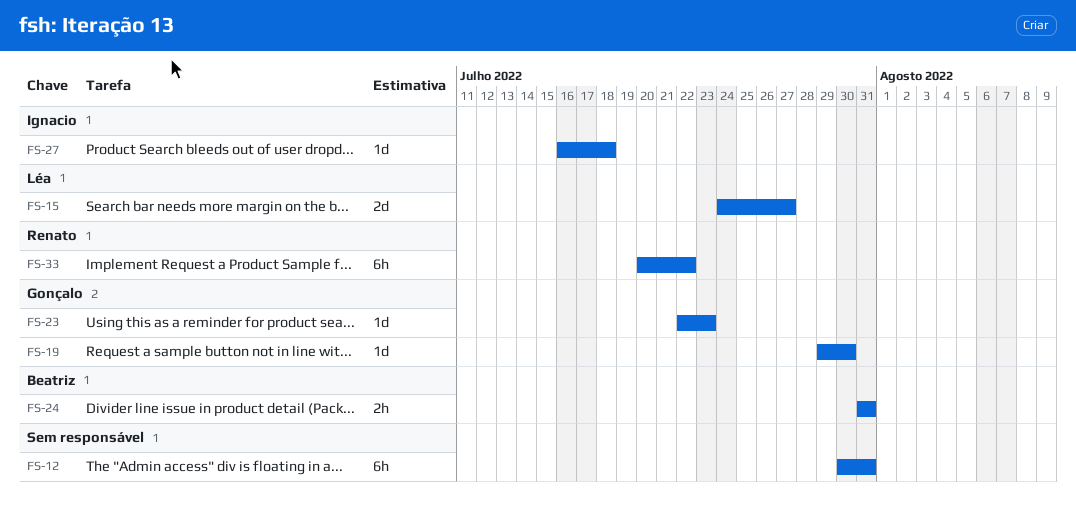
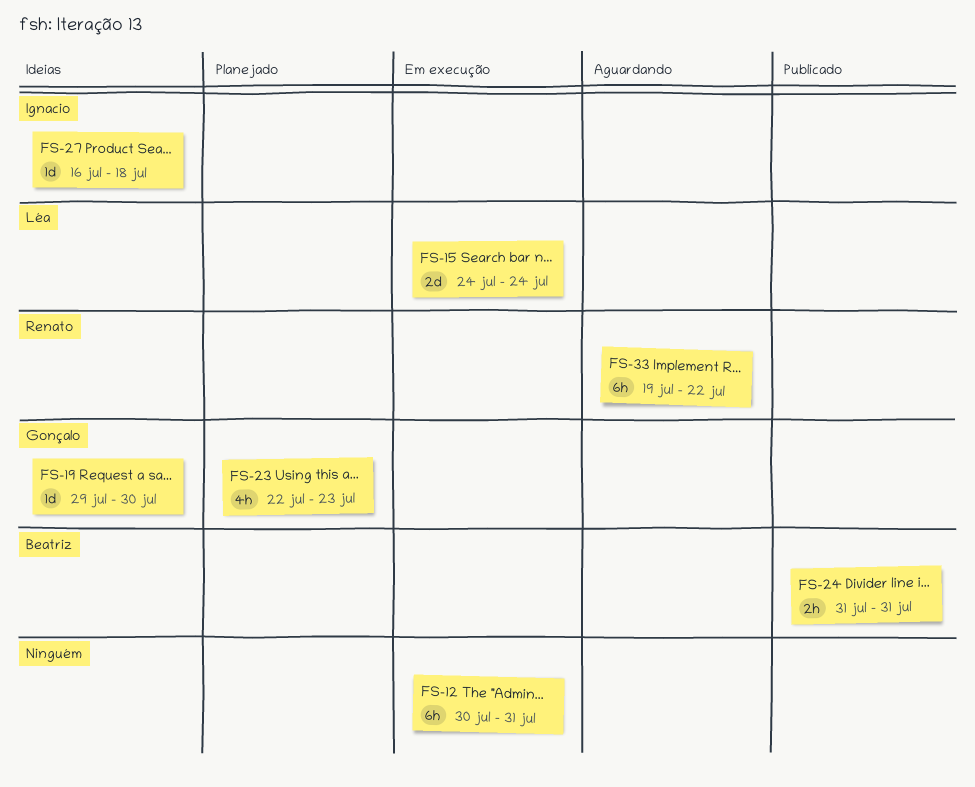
FS-15, due: Jul 27 -> Jul 24
FS-23, estimate: 1d -> 4h
FS-33, start: Jul 20 -> Jul 19

